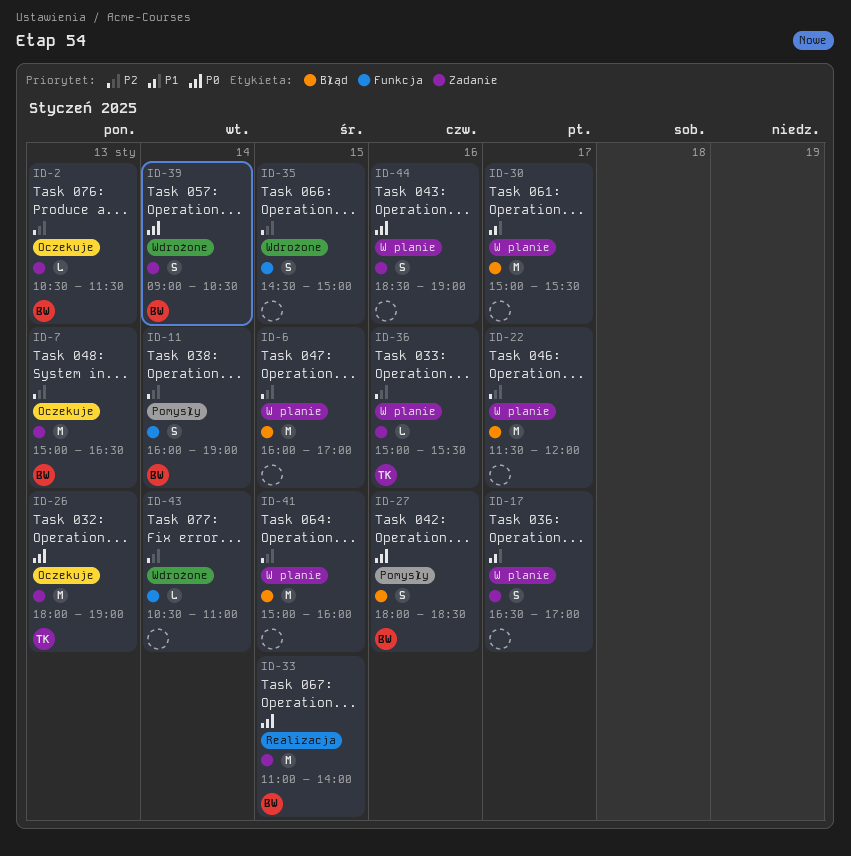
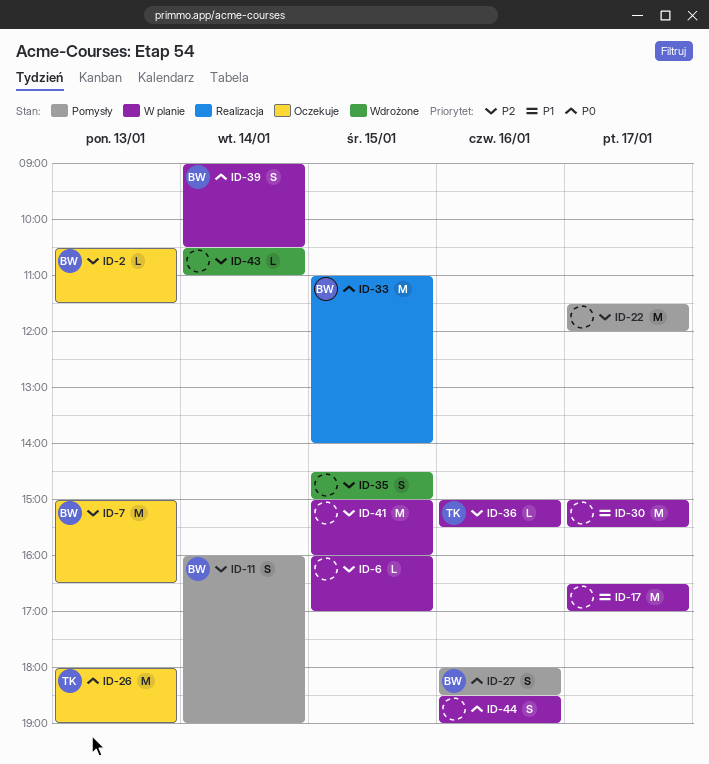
ID-6, estimate: M -> L
ID-17, estimate: S -> M
ID-22, status: W planie -> Pomysły
ID-39, status: Wdrożone -> W planie

